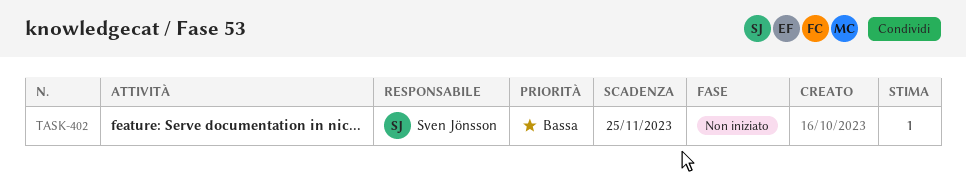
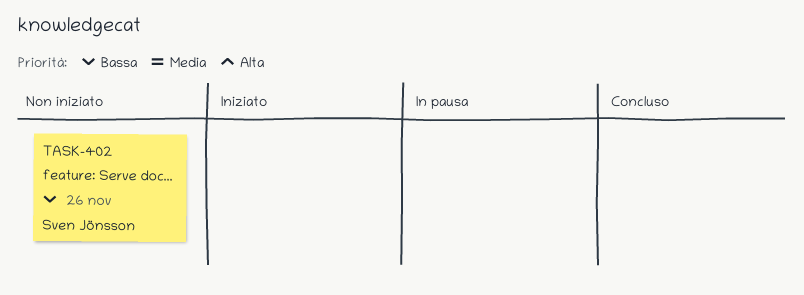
TASK-402, due: Nov 25 -> Nov 26

